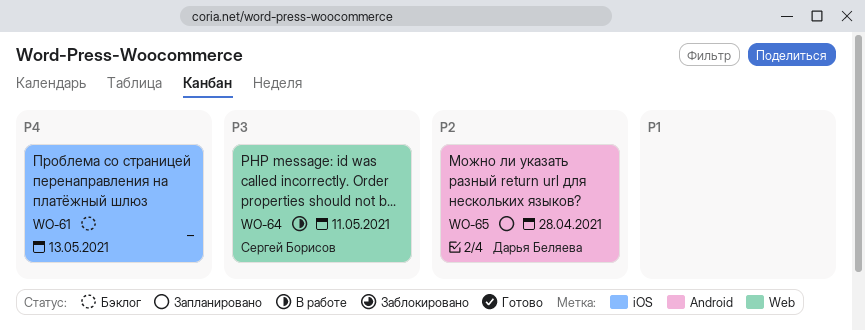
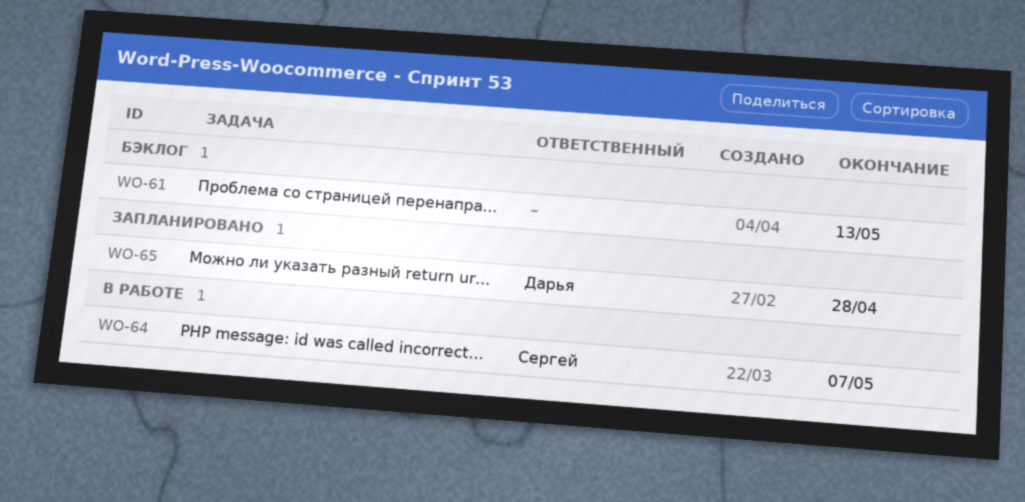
WO-64, due: May 11 -> May 7

